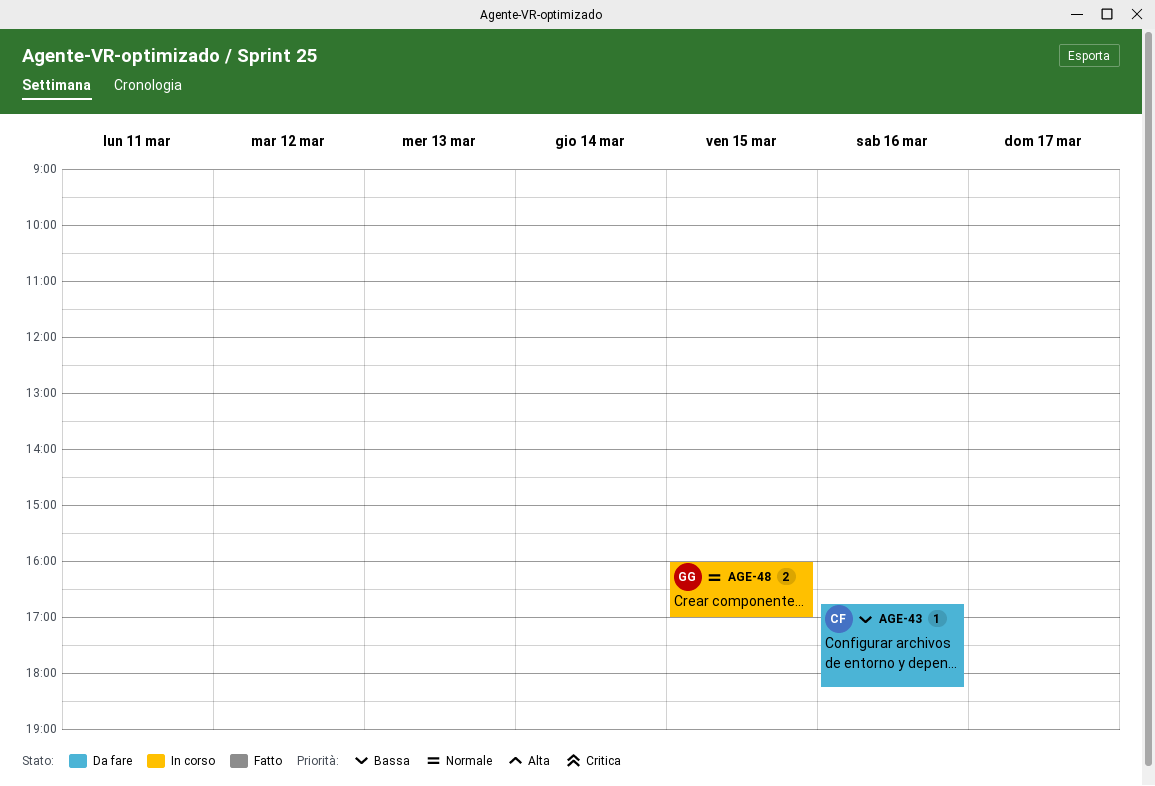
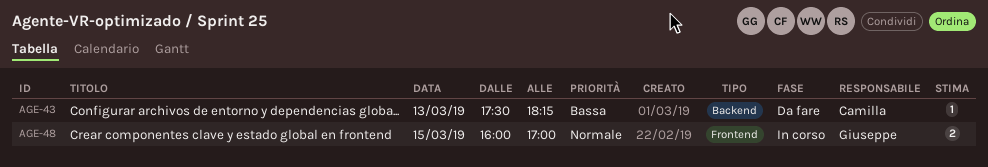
AGE-43, day: Mar 16 -> Mar 13
AGE-43, begins: 16:45 -> 17:30

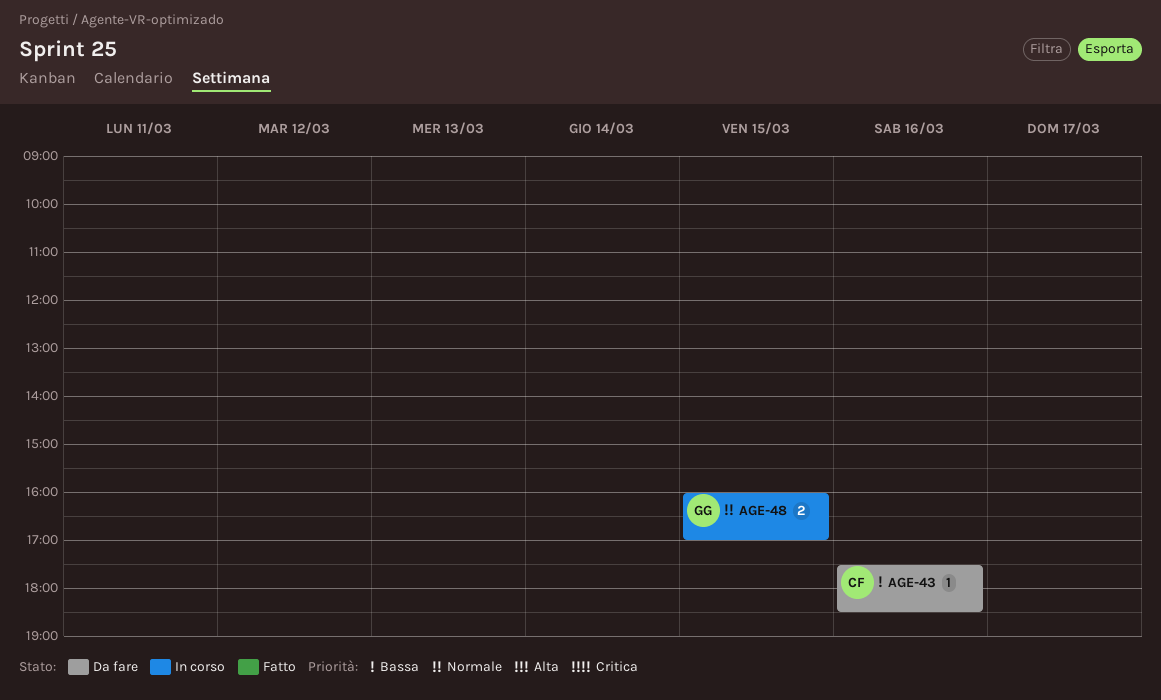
AGE-43, day: Mar 13 -> Mar 16
AGE-43, ends: 18:15 -> 18:30

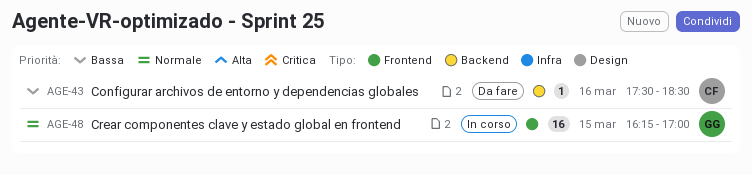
AGE-48, estimate: 2 -> 16
AGE-48, begins: 16:00 -> 16:15

